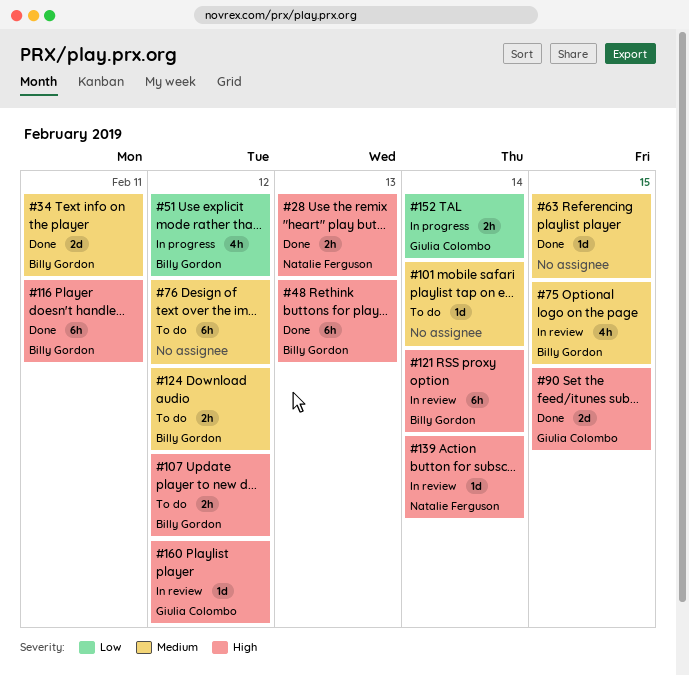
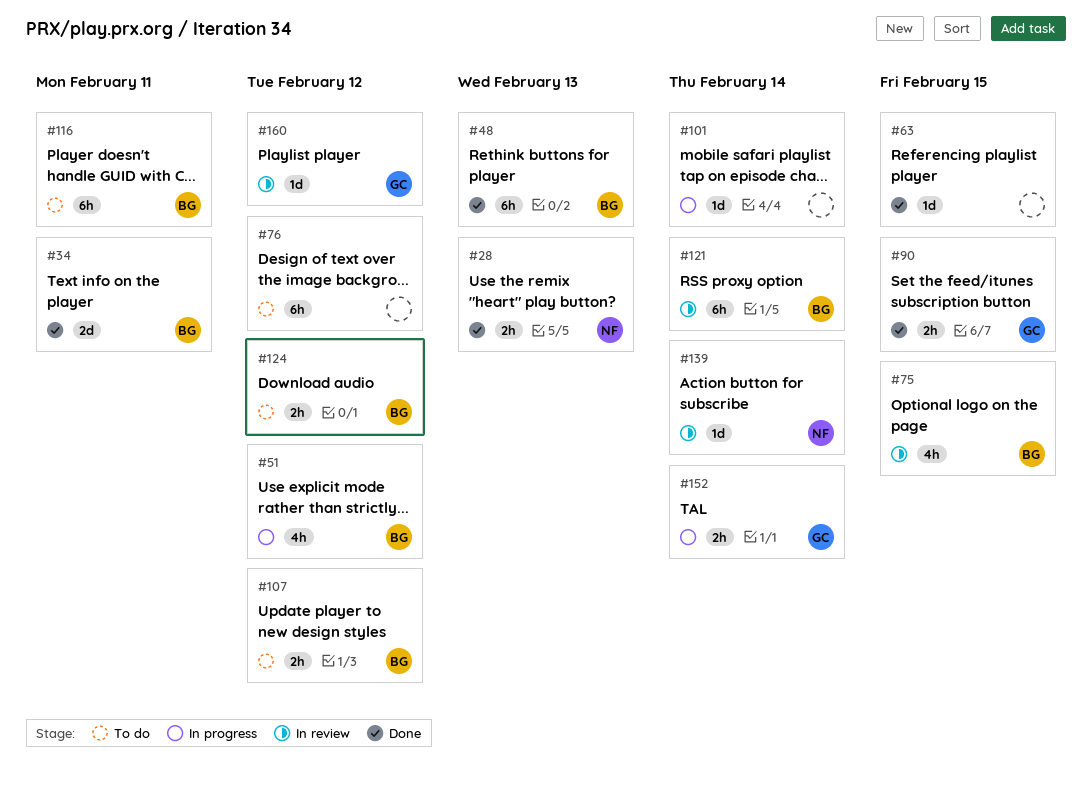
#90, estimate: 2d -> 2h
#101, status: To do -> In progress
#116, status: Done -> To do

